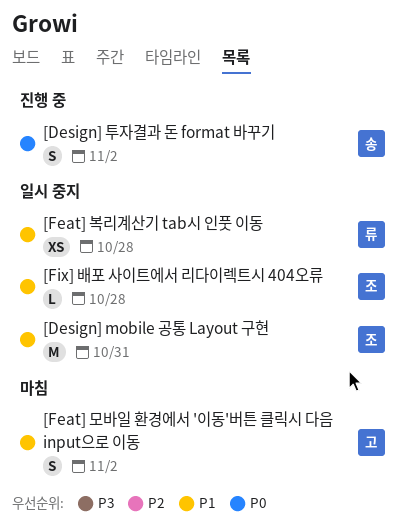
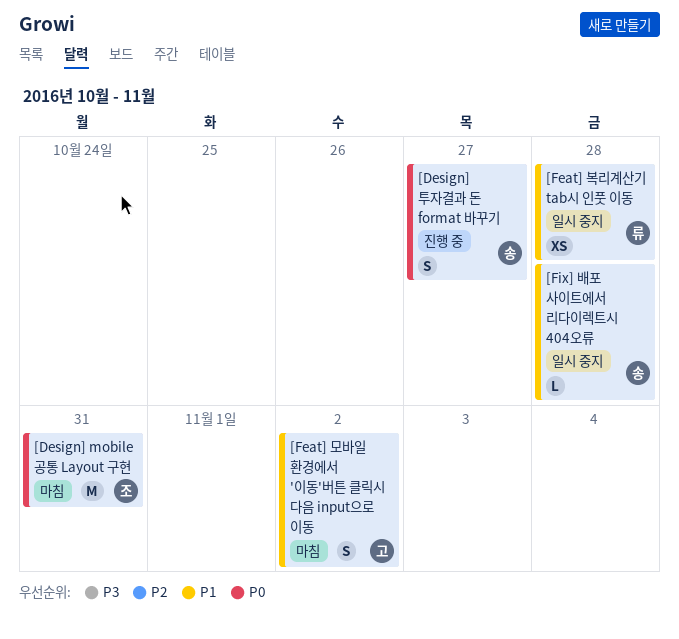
[Design] mobile 공통 Layout 구현, status: 일시 중지 -> 마침
[Design] mobile 공통 Layout 구현, priority: P1 -> P0
[Design] 투자결과 돈 format 바꾸기, due: Nov 2 -> Oct 27
[Fix] 배포 사이트에서 리다이렉트시 404오류, owner: 조 -> 송

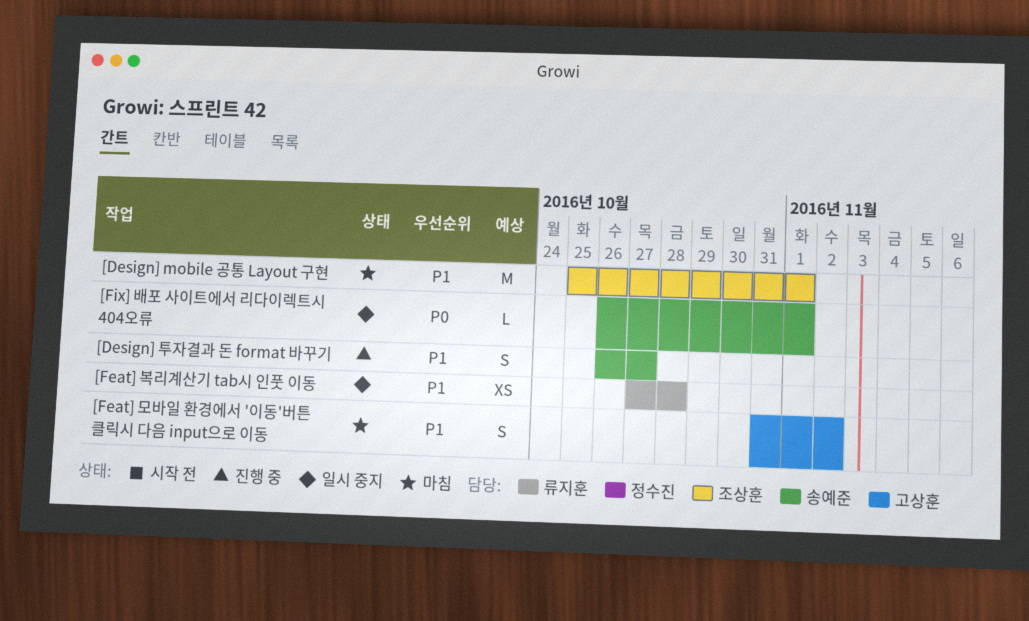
[Design] mobile 공통 Layout 구현, priority: P0 -> P1
[Design] mobile 공통 Layout 구현, due: Oct 31 -> Nov 1
[Design] 투자결과 돈 format 바꾸기, priority: P0 -> P1
[Fix] 배포 사이트에서 리다이렉트시 404오류, priority: P1 -> P0
[Fix] 배포 사이트에서 리다이렉트시 404오류, due: Oct 28 -> Nov 1

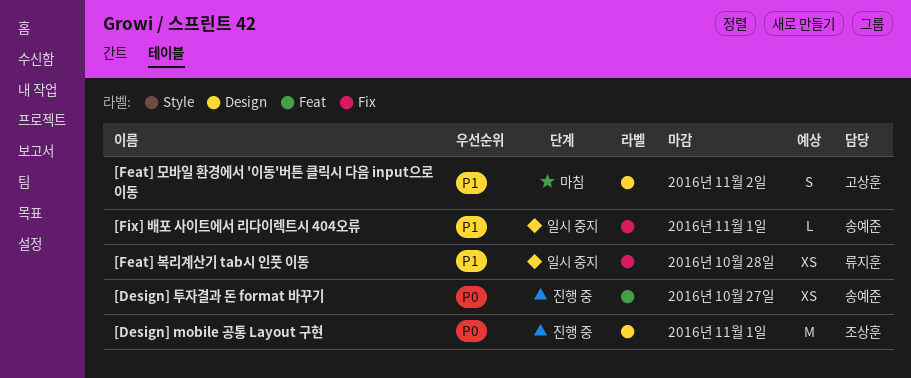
[Design] mobile 공통 Layout 구현, status: 마침 -> 진행 중
[Design] mobile 공통 Layout 구현, priority: P1 -> P0
[Design] 투자결과 돈 format 바꾸기, priority: P1 -> P0
[Design] 투자결과 돈 format 바꾸기, estimate: S -> XS
[Fix] 배포 사이트에서 리다이렉트시 404오류, priority: P0 -> P1

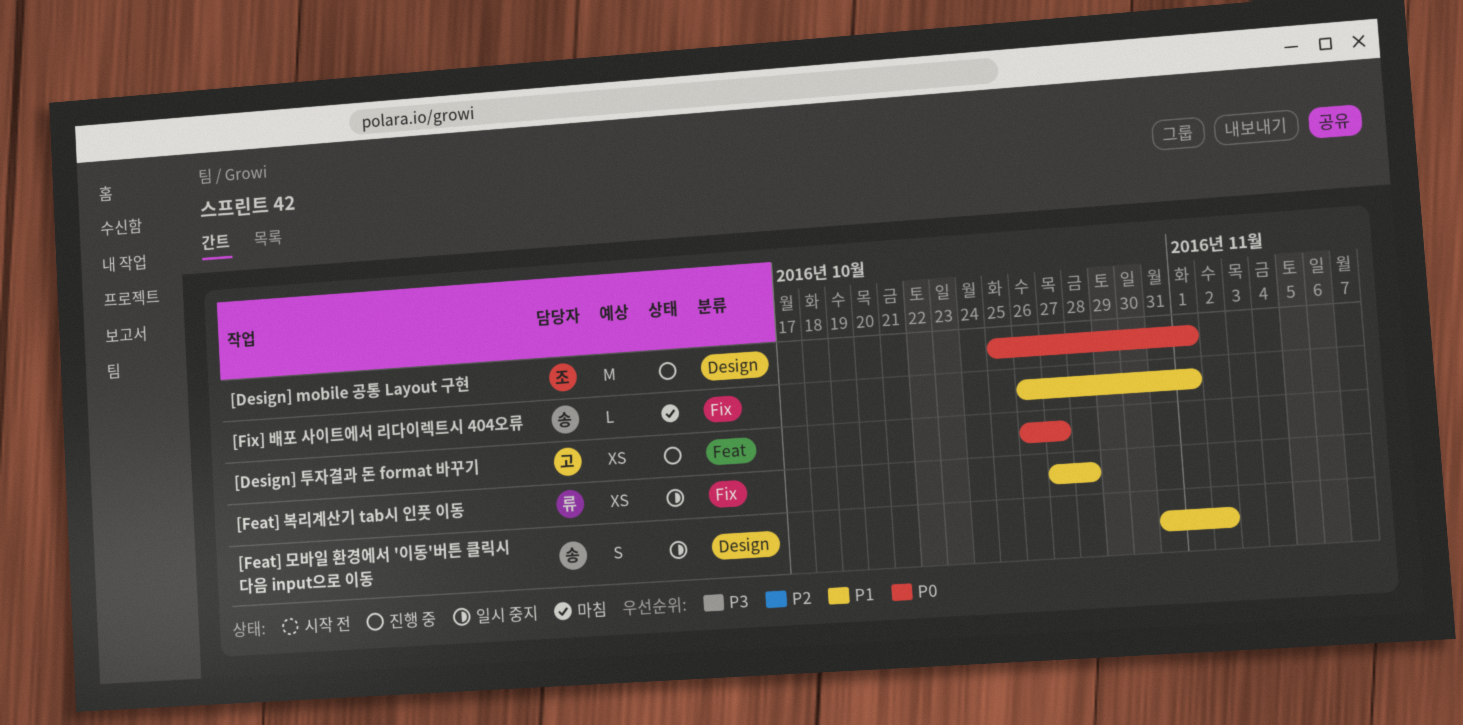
[Design] 투자결과 돈 format 바꾸기, owner: 송예준 -> 고상훈
[Feat] 모바일 환경에서 '이동'버튼 클릭시 다음 input으로 이동, status: 마침 -> 일시 중지
[Feat] 모바일 환경에서 '이동'버튼 클릭시 다음 input으로 이동, owner: 고상훈 -> 송예준
[Fix] 배포 사이트에서 리다이렉트시 404오류, status: 일시 중지 -> 마침

